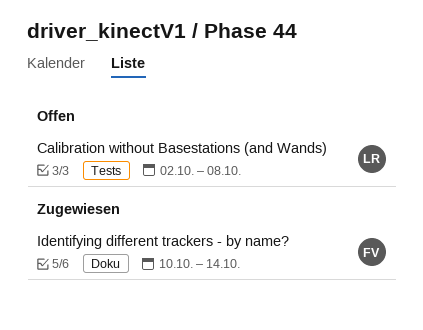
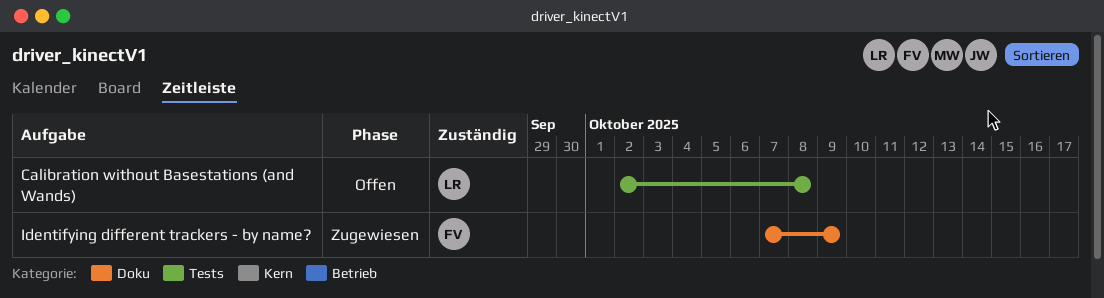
Identifying different trackers - by name?, start: Oct 10 -> Oct 7
Identifying different trackers - by name?, due: Oct 14 -> Oct 9

